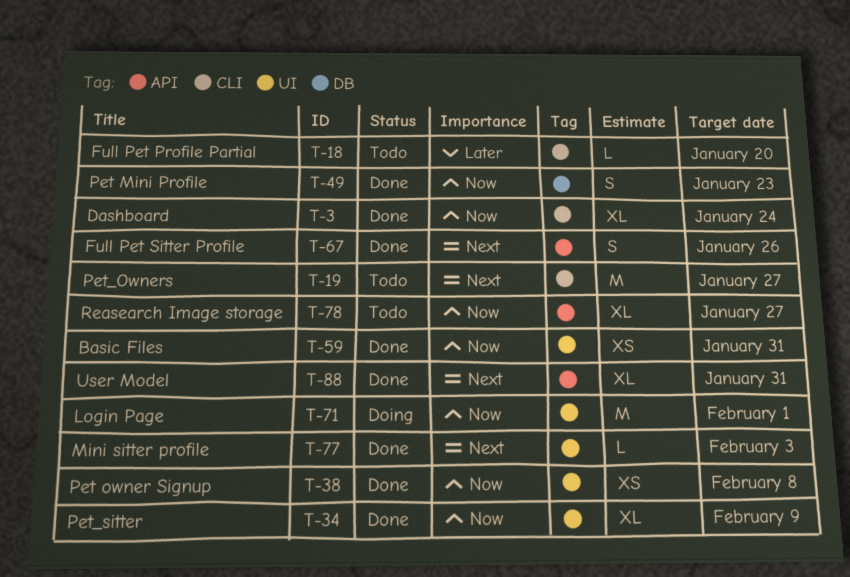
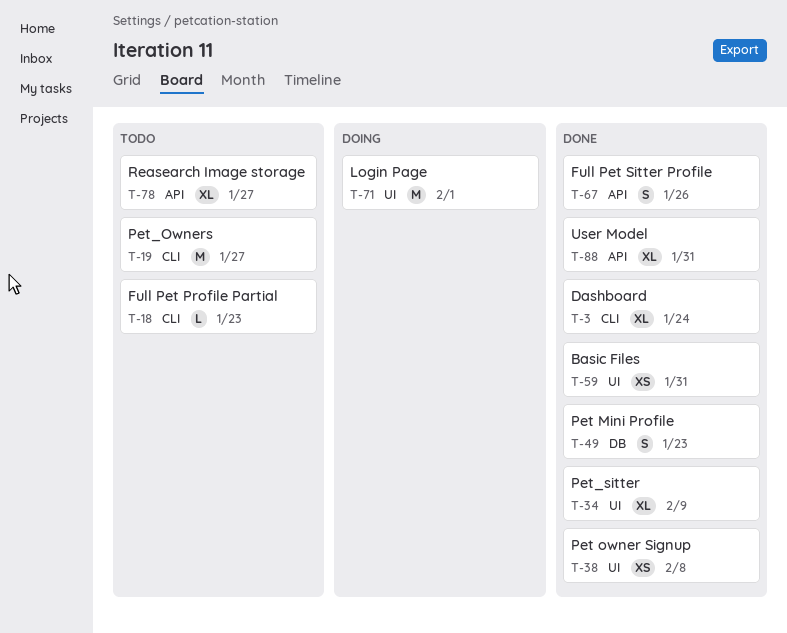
T-18, due: Jan 20 -> Jan 23
T-77: present -> none

